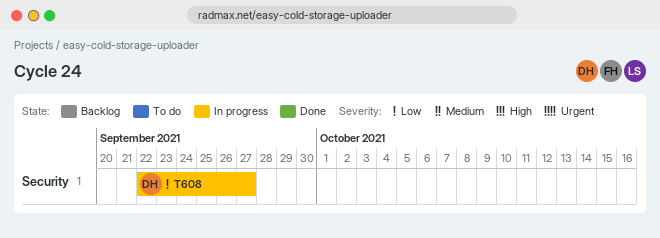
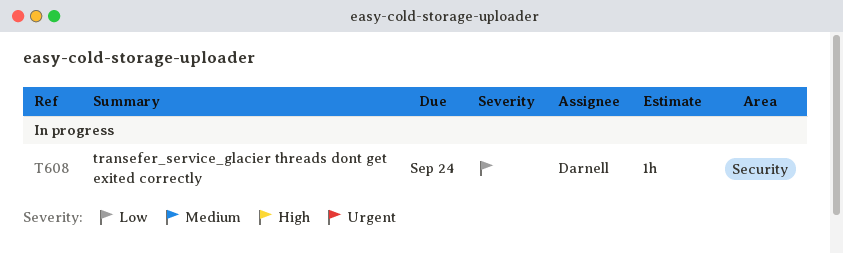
T608, due: Sep 27 -> Sep 24

